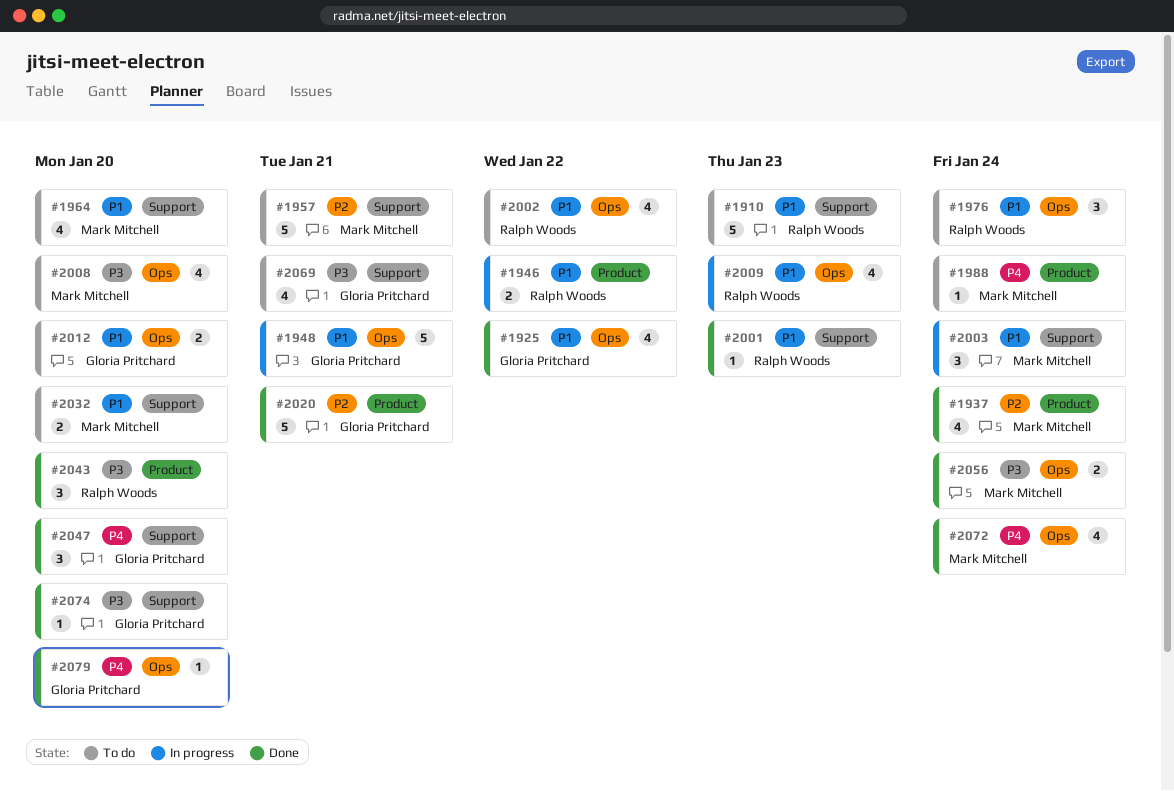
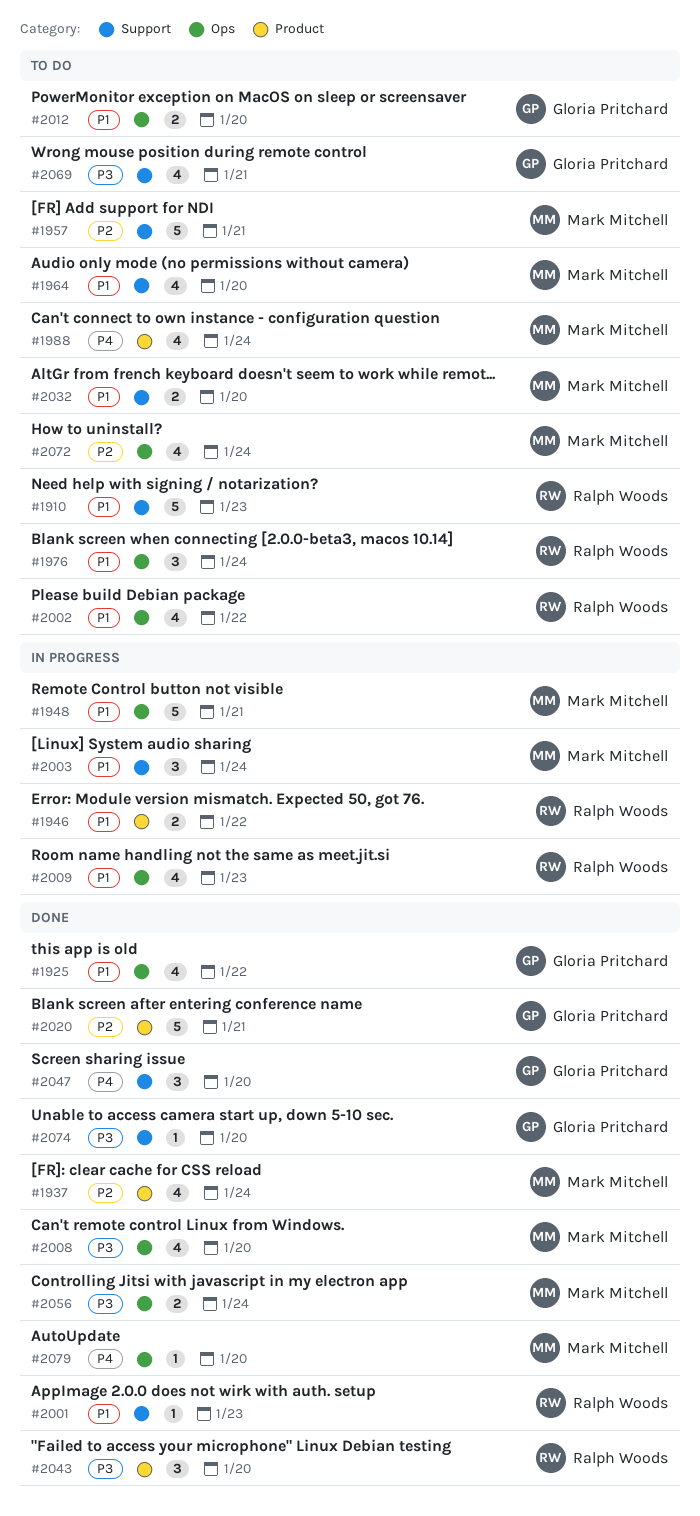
#1948, owner: Gloria Pritchard -> Mark Mitchell
#1988, estimate: 1 -> 4
#2008, status: To do -> Done
#2072, status: Done -> To do
#2072, priority: P4 -> P2
#2079, owner: Gloria Pritchard -> Mark Mitchell

